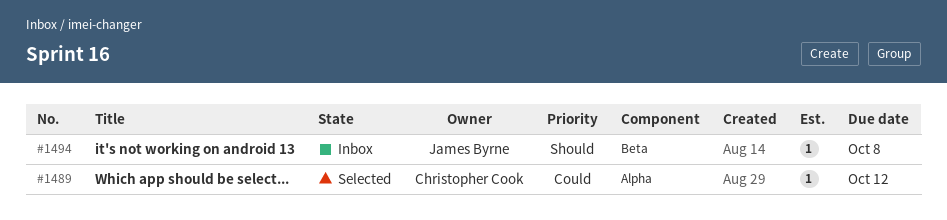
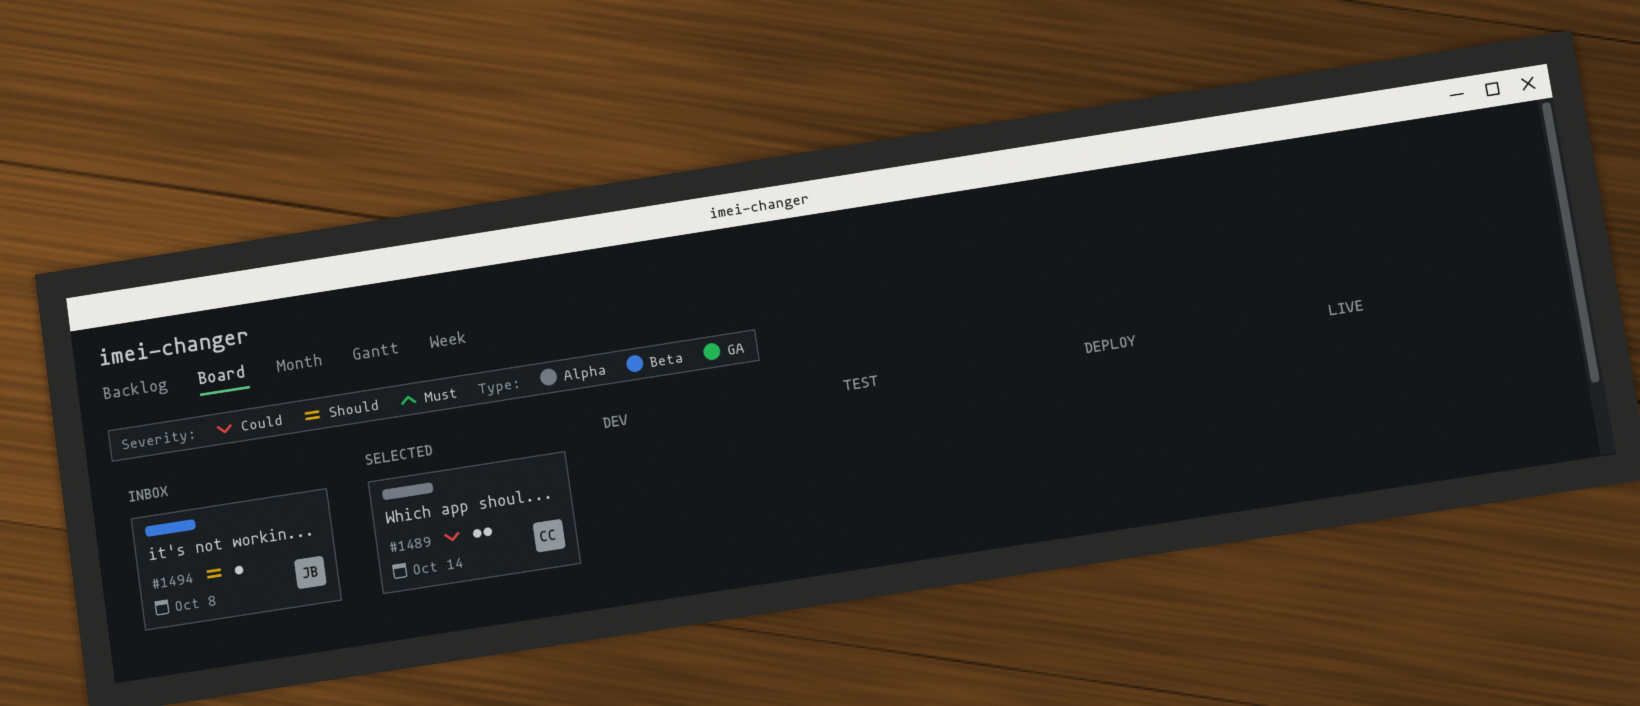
#1489, estimate: 1 -> 2
#1489, due: Oct 12 -> Oct 14

